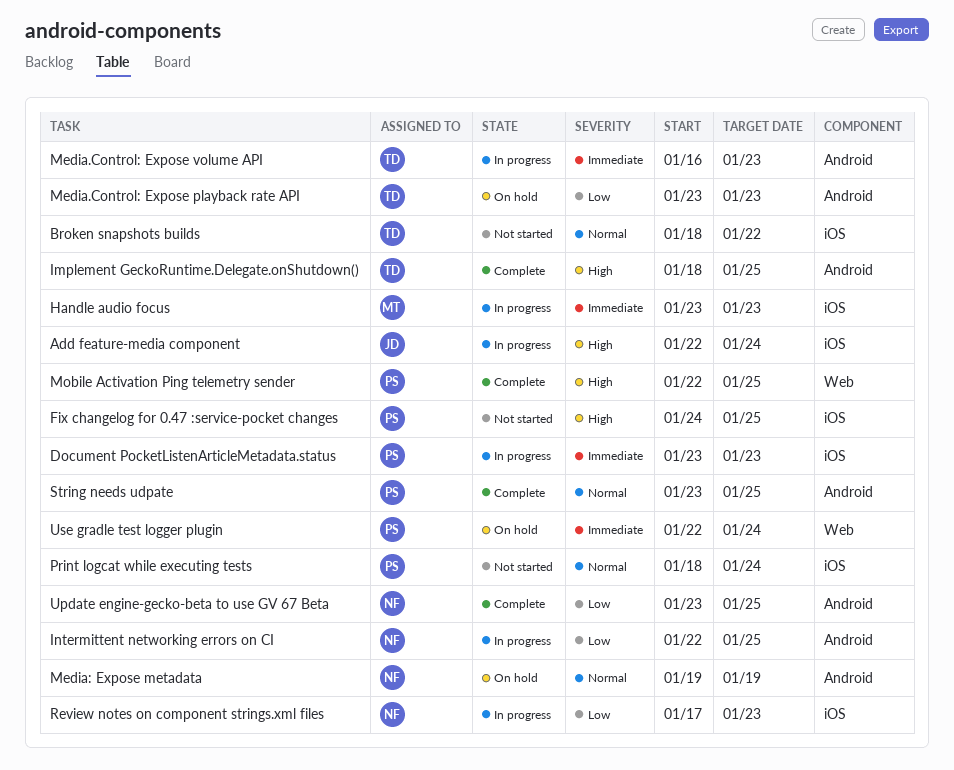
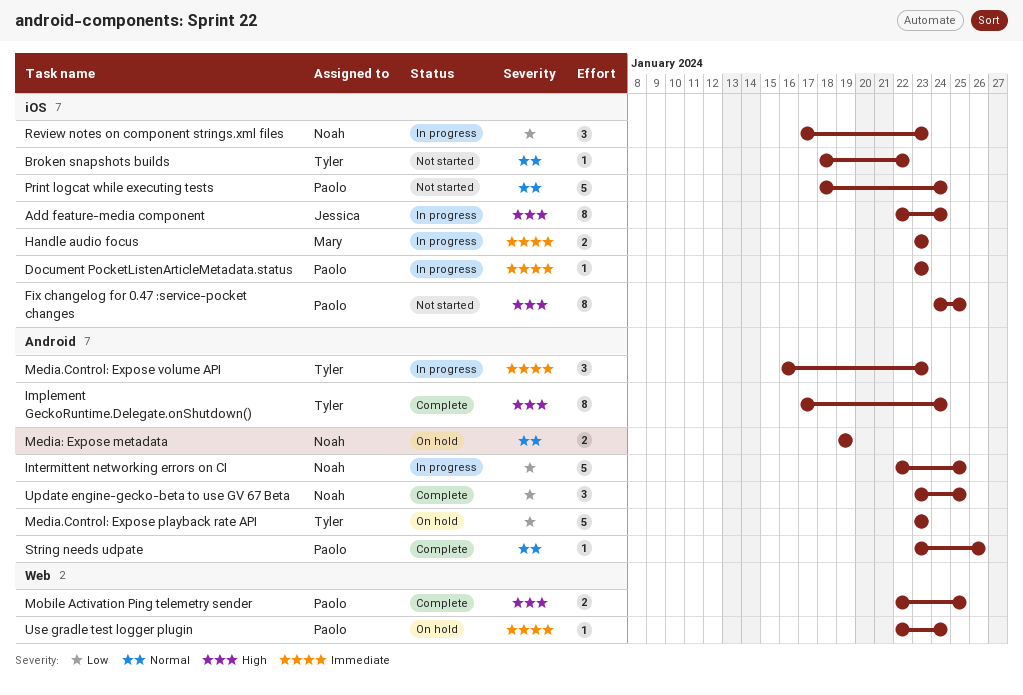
Implement GeckoRuntime.Delegate.onShutdown(), start: Jan 18 -> Jan 17
Implement GeckoRuntime.Delegate.onShutdown(), due: Jan 25 -> Jan 24
String needs udpate, due: Jan 25 -> Jan 26

